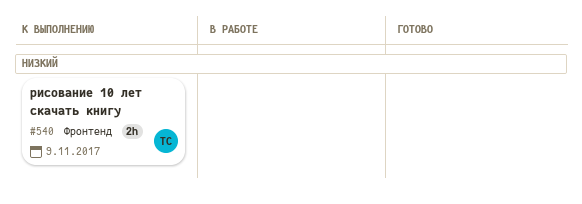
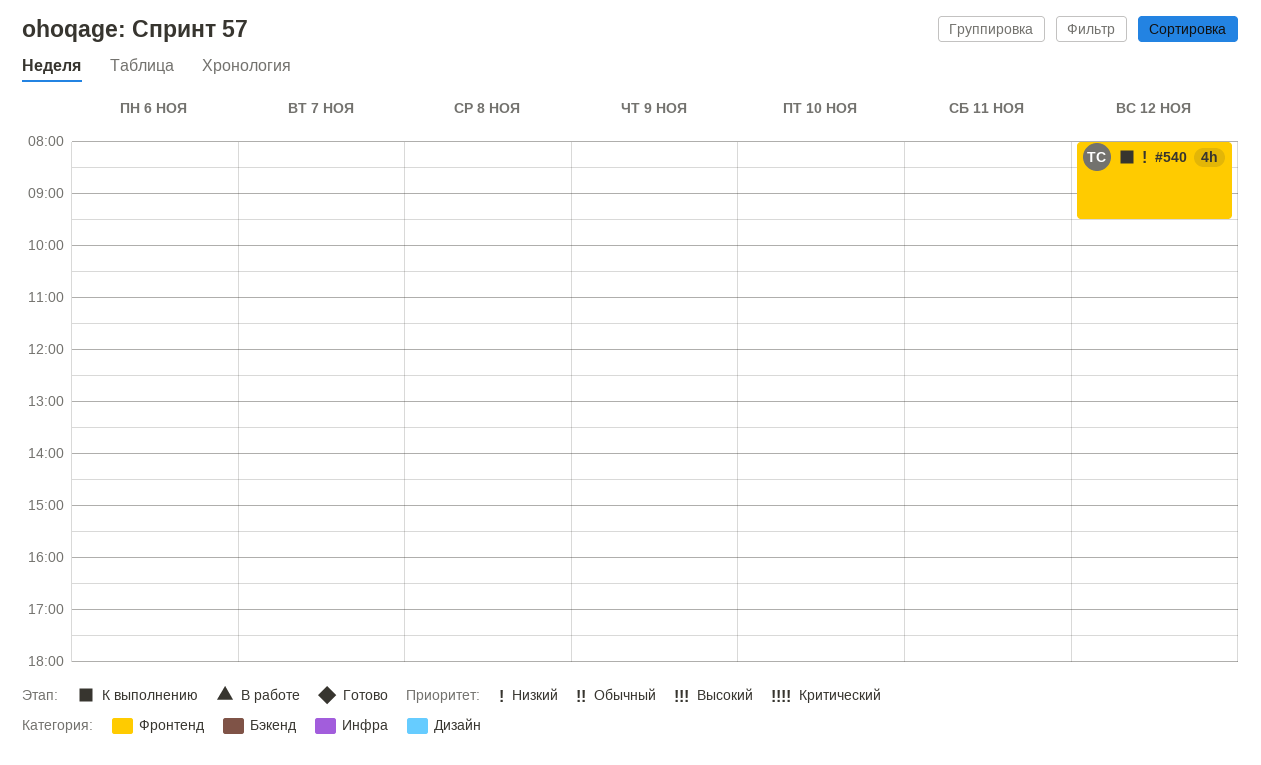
#540, estimate: 2h -> 4h
#540, day: Nov 9 -> Nov 12

